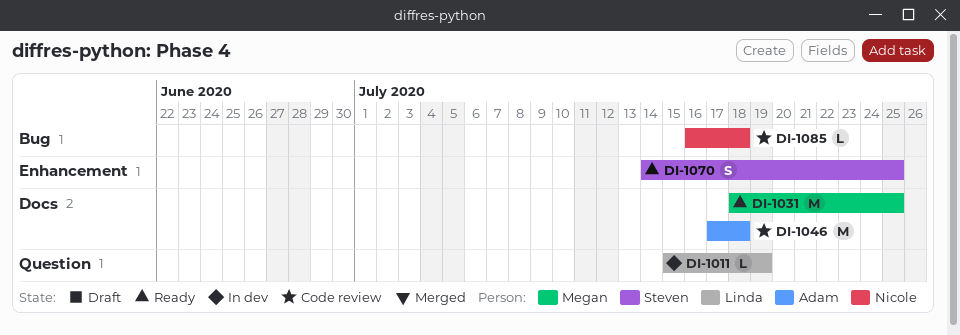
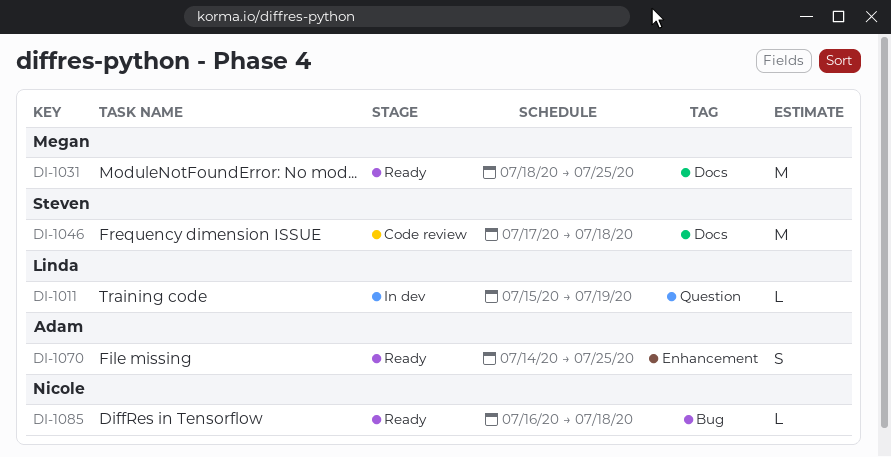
DI-1046, owner: Adam -> Steven
DI-1070, owner: Steven -> Adam
DI-1085, status: Code review -> Ready

